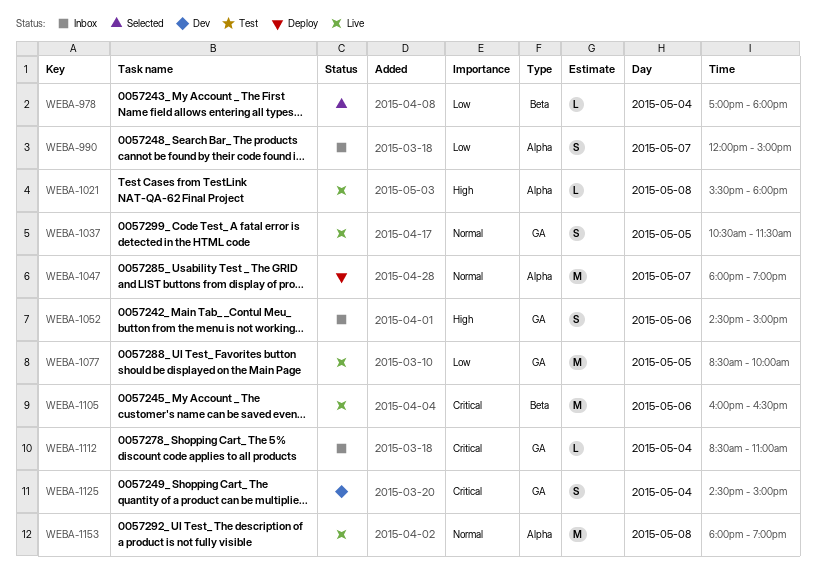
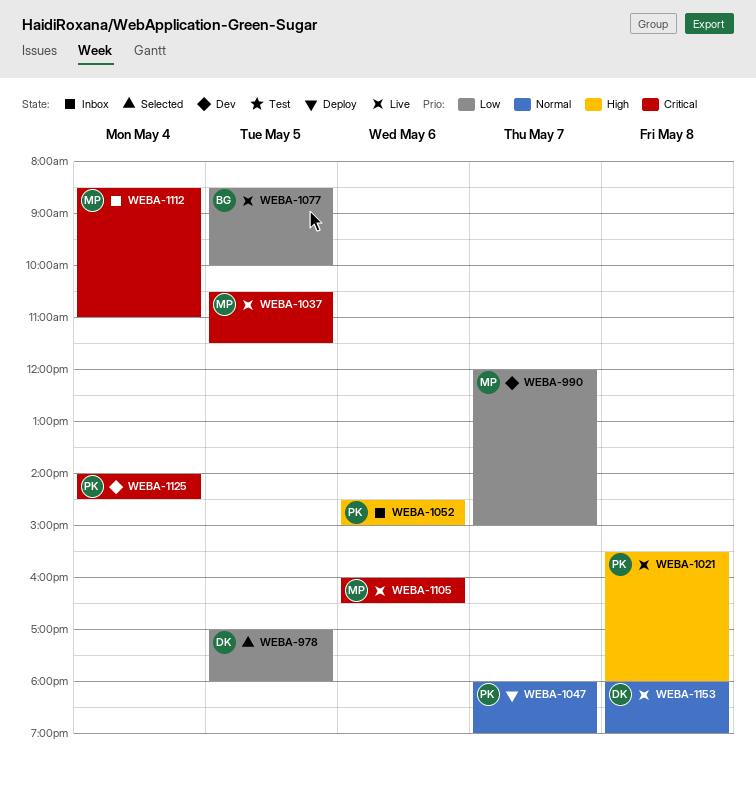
WEBA-978, day: May 4 -> May 5
WEBA-990, status: Inbox -> Dev
WEBA-1037, priority: Normal -> Critical
WEBA-1125, begins: 14:30 -> 14:00
WEBA-1125, ends: 15:00 -> 14:30

